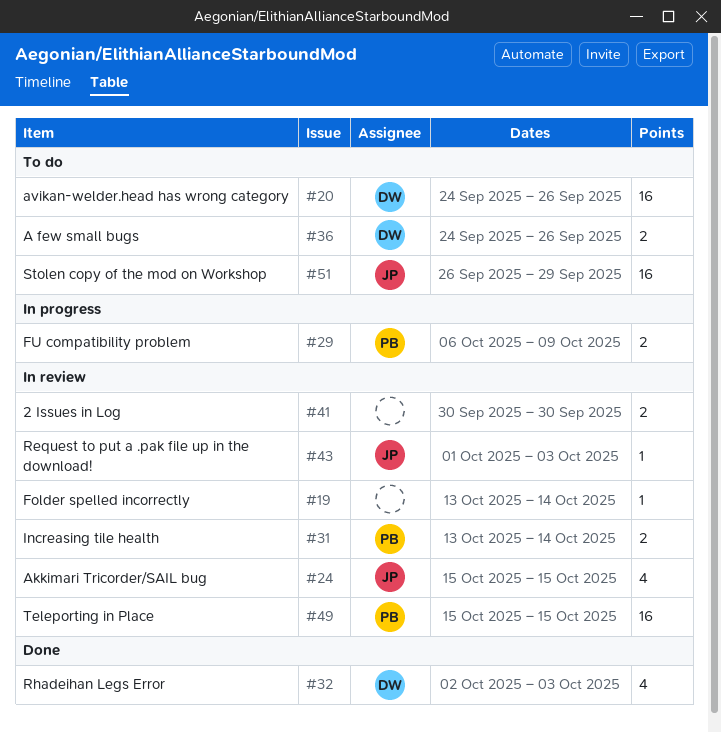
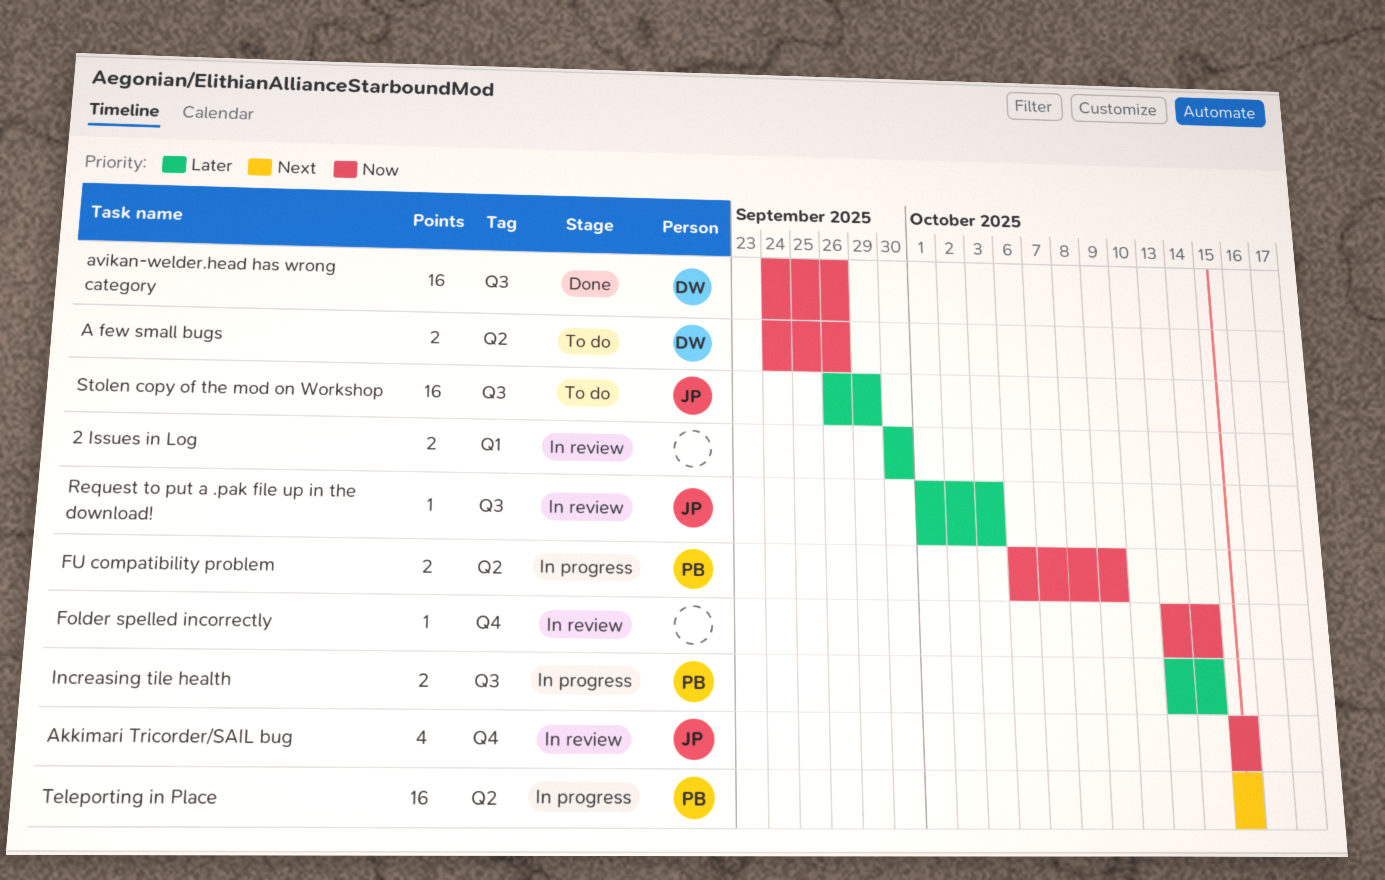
avikan-welder.head has wrong category, status: To do -> Done
Increasing tile health, status: In review -> In progress
Rhadeihan Legs Error: present -> none
Teleporting in Place, status: In review -> In progress

